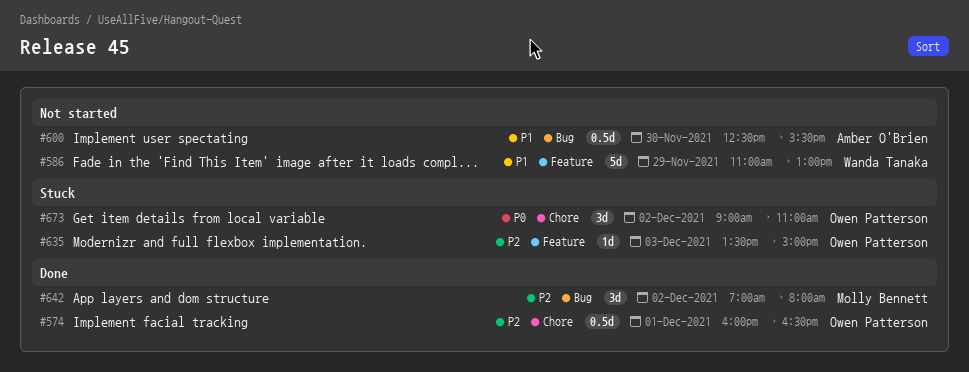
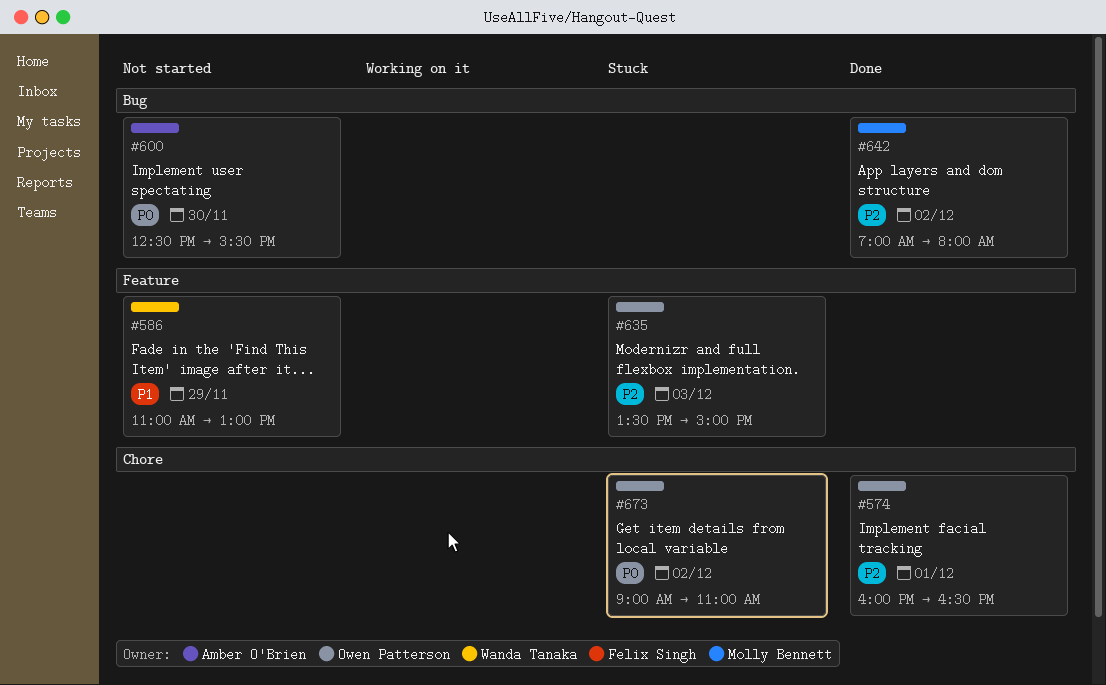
#600, priority: P1 -> P0

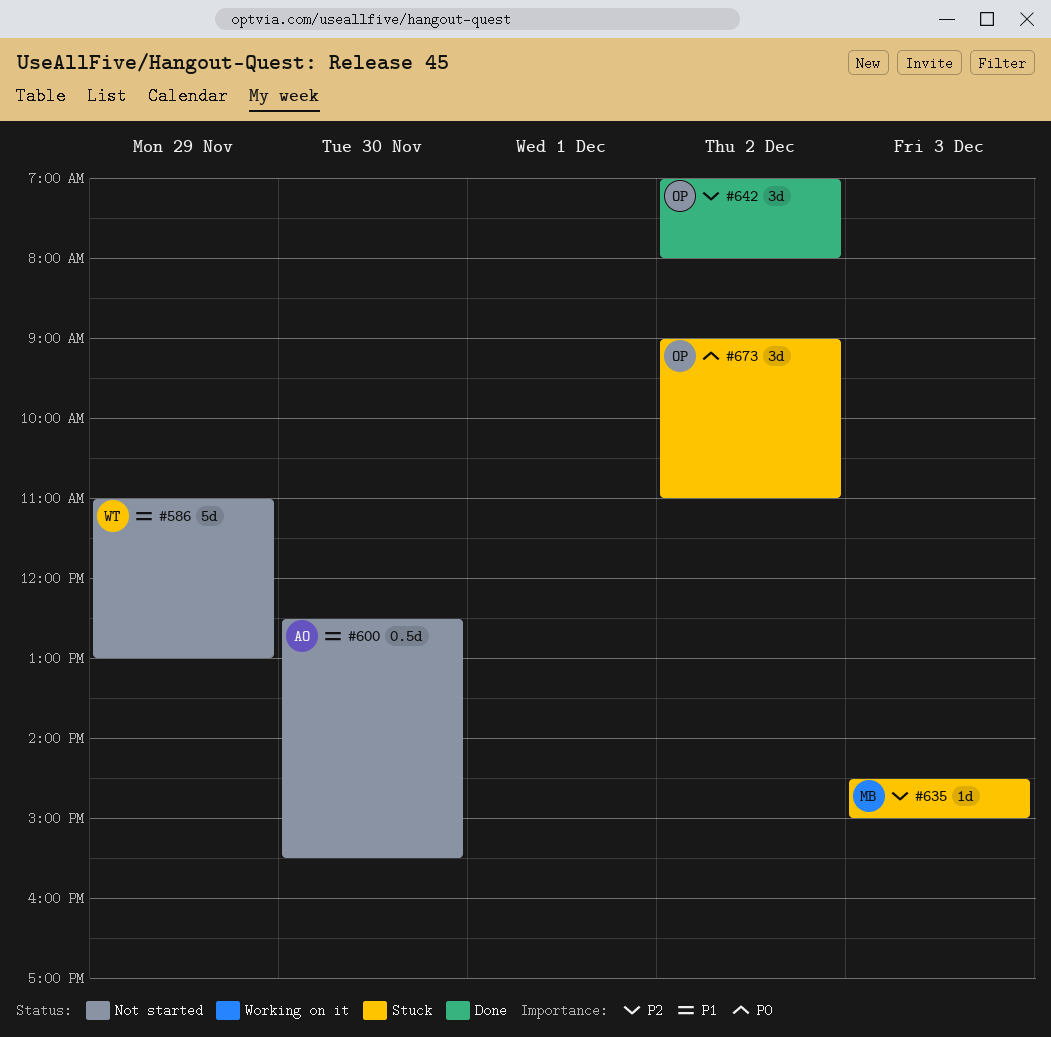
#574: present -> none
#600, priority: P0 -> P1
#635, owner: Owen Patterson -> Molly Bennett
#635, begins: 13:30 -> 14:30
#642, owner: Molly Bennett -> Owen Patterson

